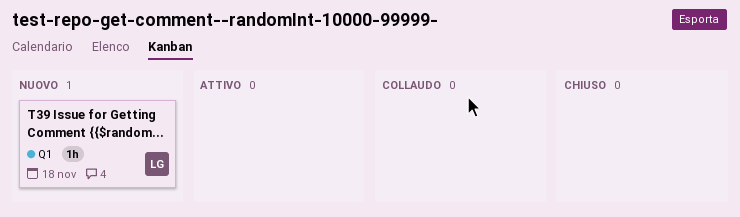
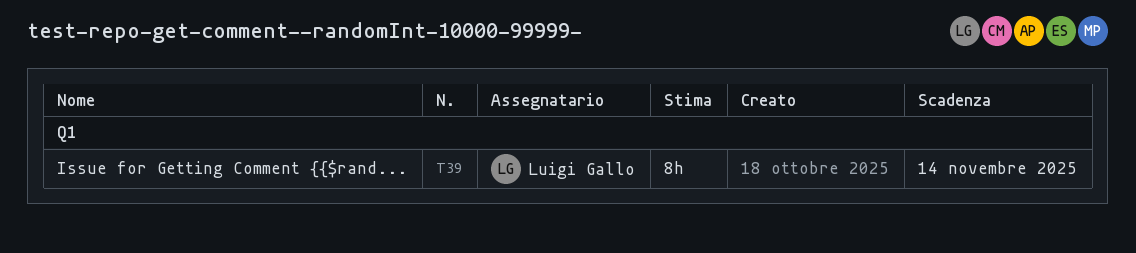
T39, estimate: 1h -> 8h
T39, due: Nov 18 -> Nov 14

